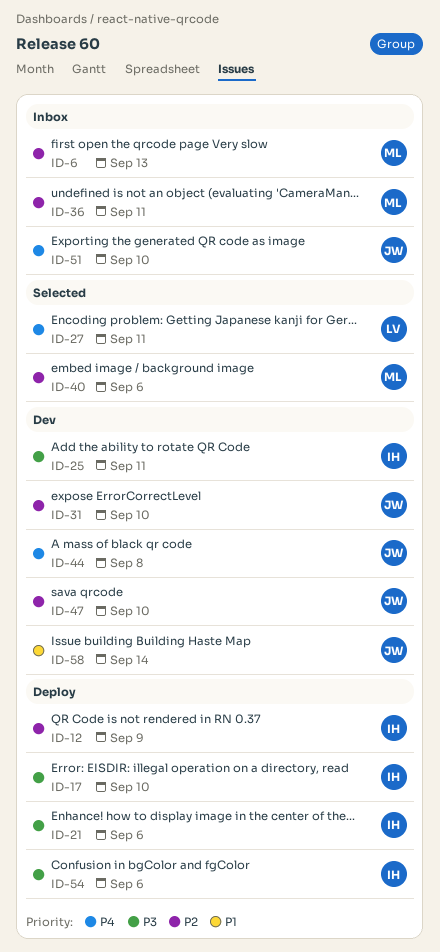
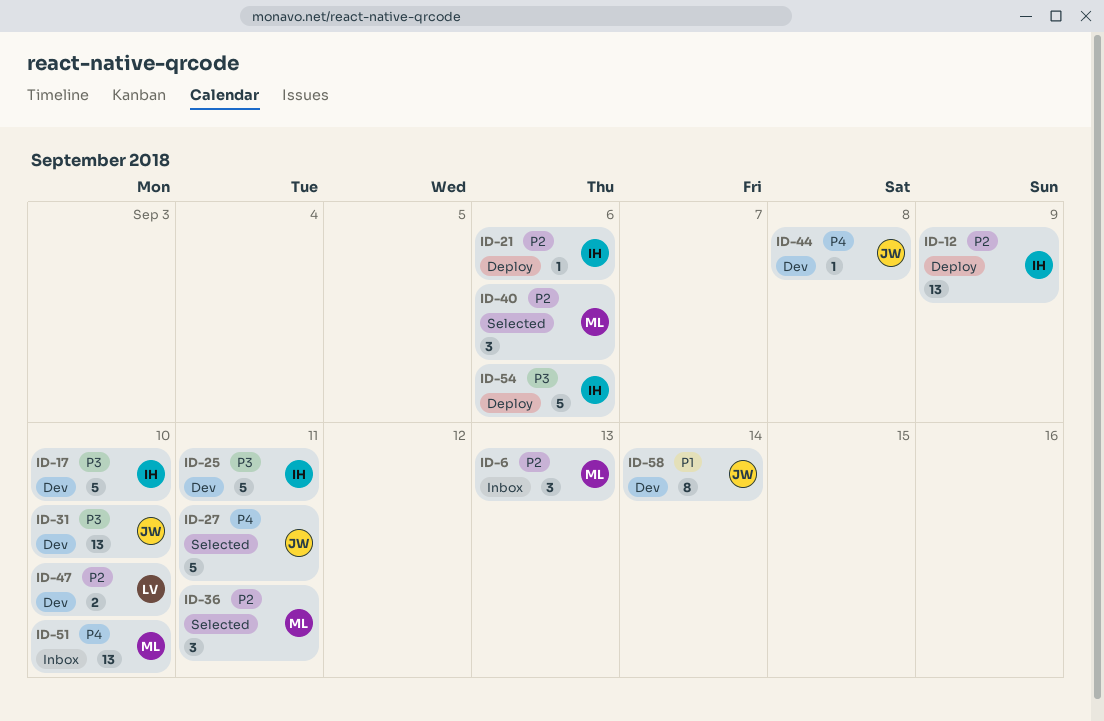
ID-17, status: Deploy -> Dev
ID-21, priority: P3 -> P2
ID-27, owner: LV -> JW
ID-31, priority: P2 -> P3
ID-36, status: Inbox -> Selected
ID-47, owner: JW -> LV
ID-51, owner: JW -> ML

